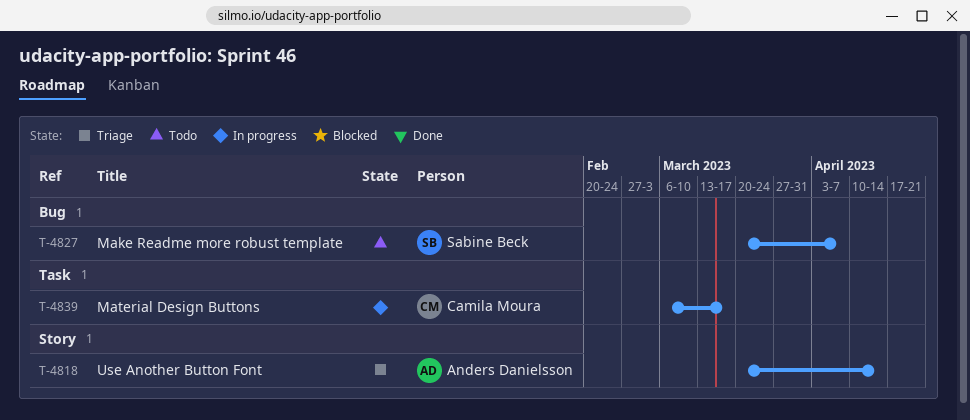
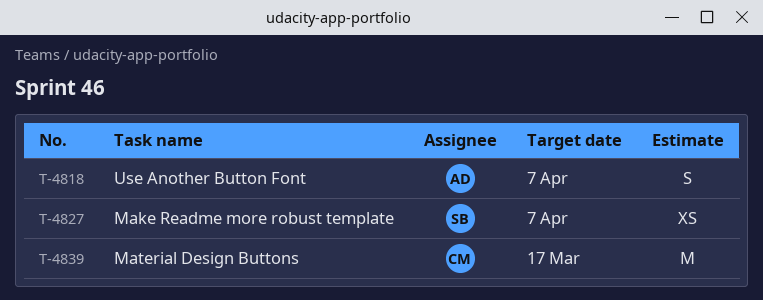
T-4818, due: Apr 14 -> Apr 7

